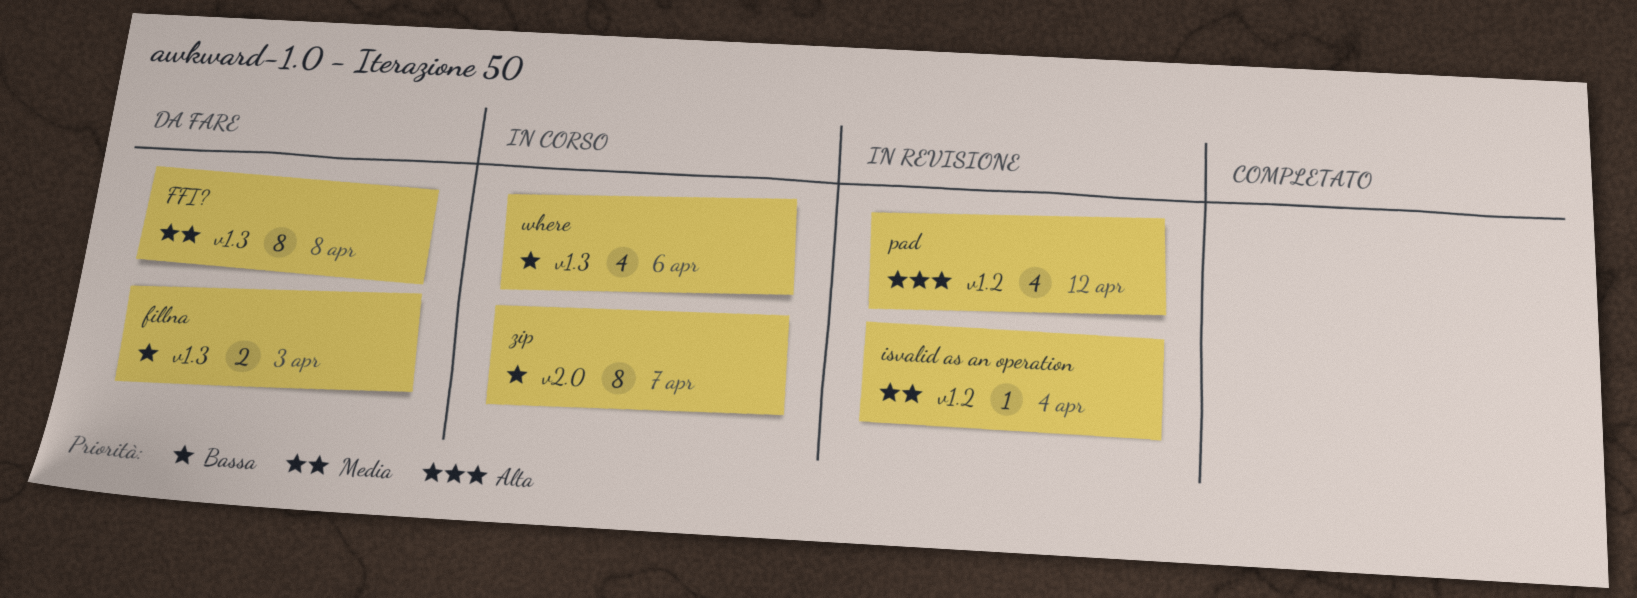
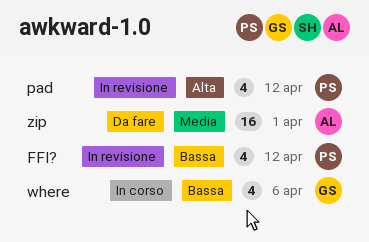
FFI?, status: Da fare -> In revisione
FFI?, priority: Media -> Bassa
FFI?, estimate: 8 -> 4
FFI?, due: Apr 8 -> Apr 12
fillna: present -> none
isvalid as an operation: present -> none
zip, status: In corso -> Da fare
zip, priority: Bassa -> Media
zip, estimate: 8 -> 16
zip, due: Apr 7 -> Apr 1

